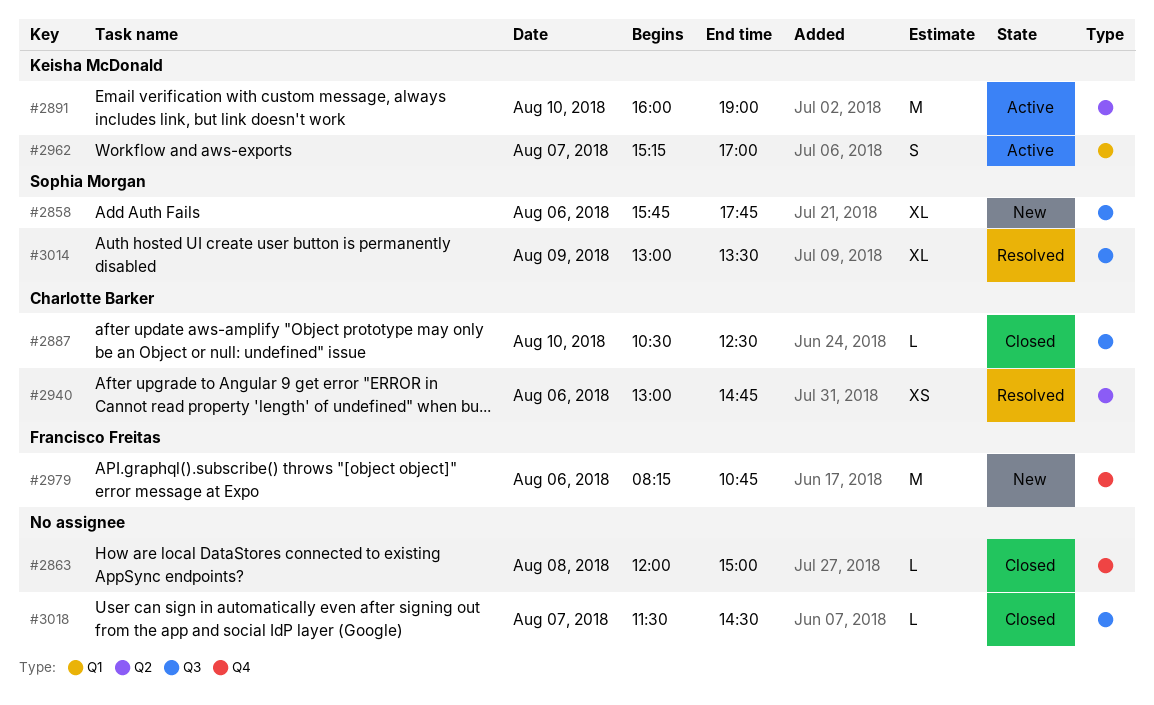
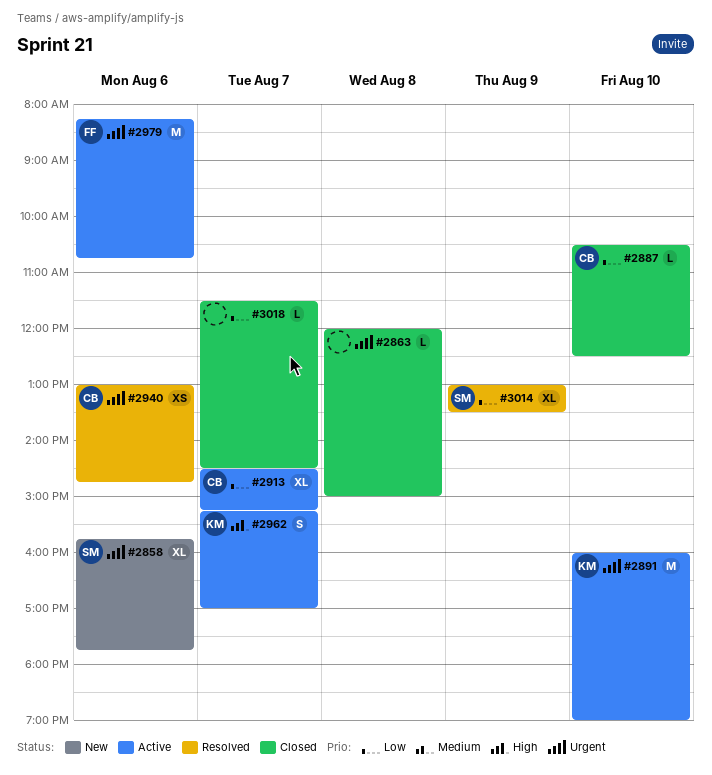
#2913: none -> present
#2979, status: New -> Active

